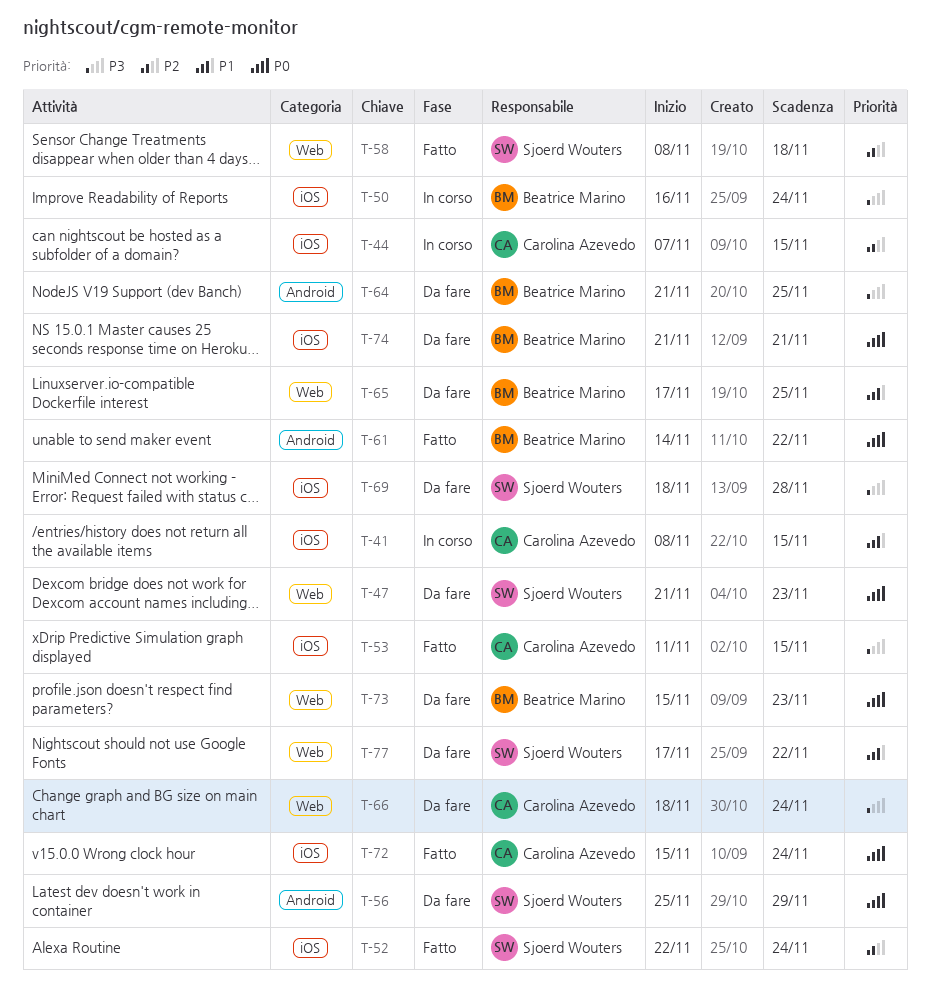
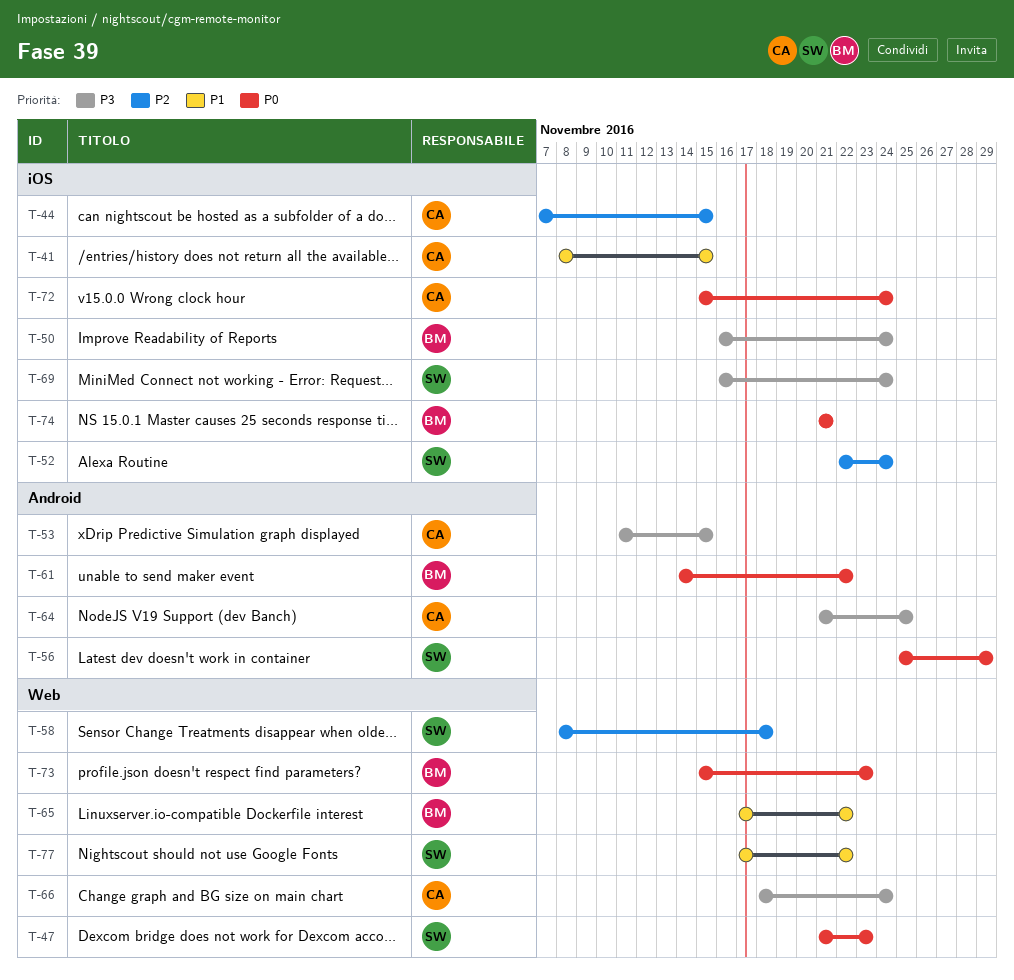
T-53, label: iOS -> Android
T-64, owner: Beatrice Marino -> Carolina Azevedo
T-65, due: Nov 25 -> Nov 22
T-69, start: Nov 18 -> Nov 16
T-69, due: Nov 28 -> Nov 24

